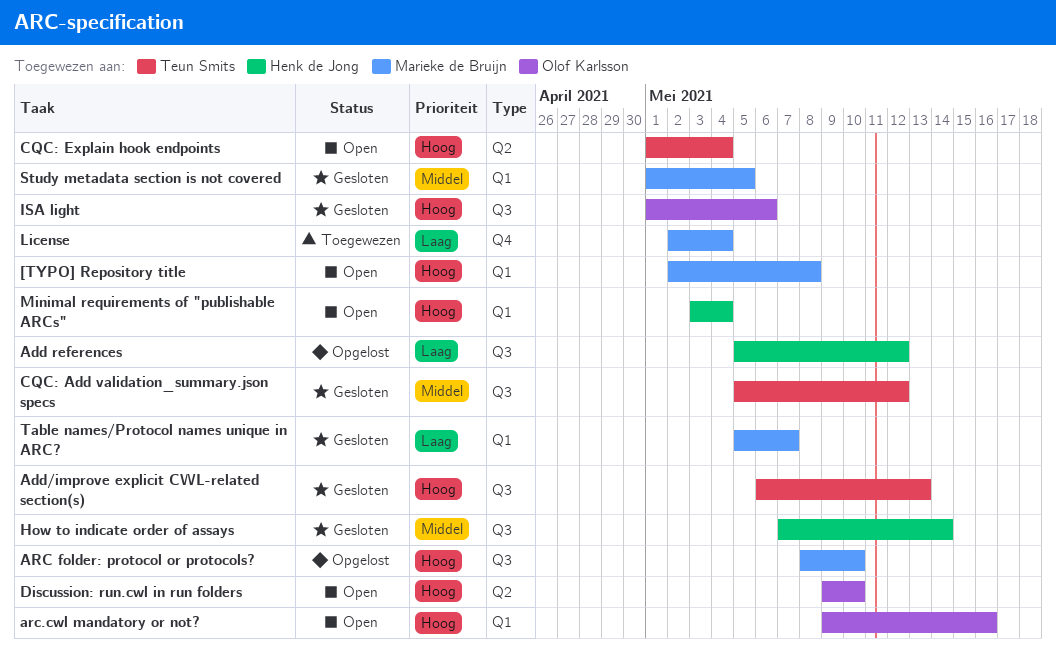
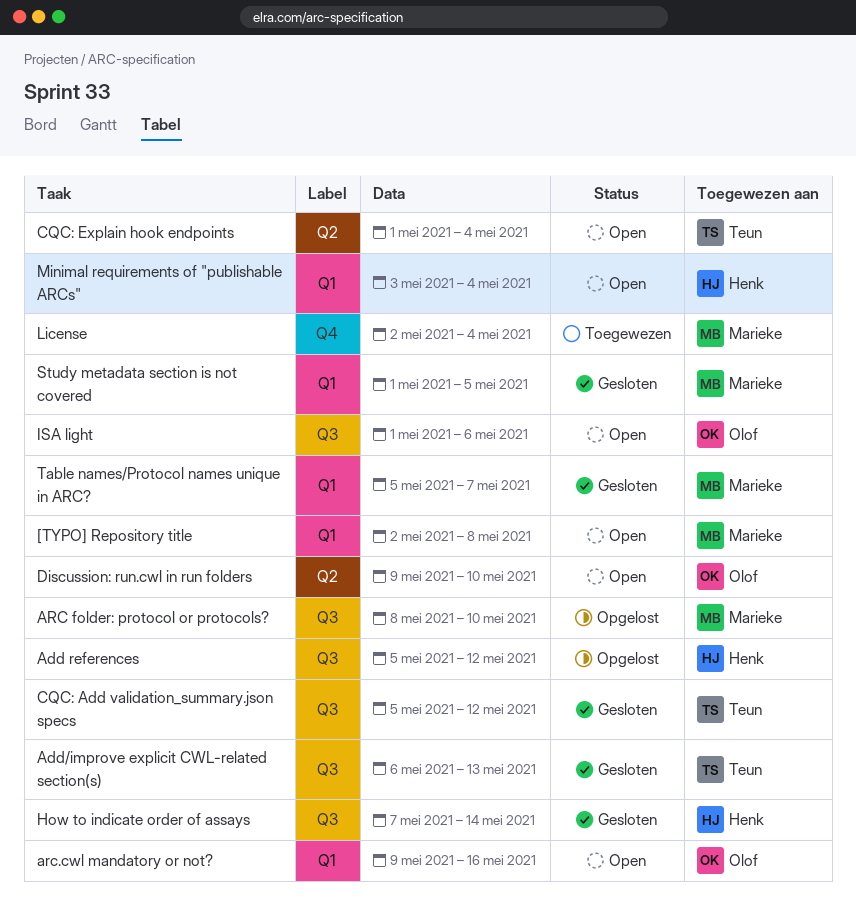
ISA light, status: Gesloten -> Open

